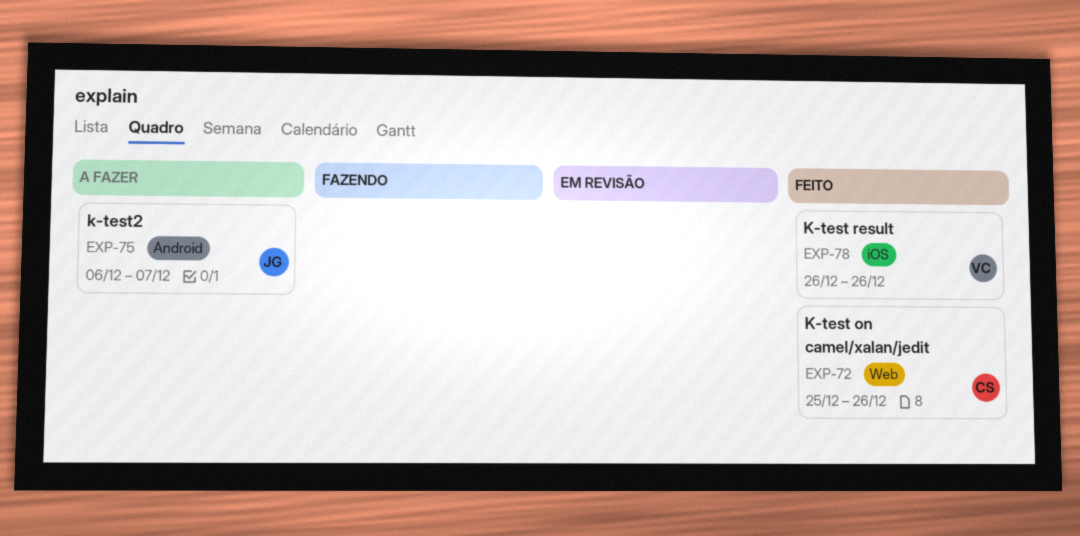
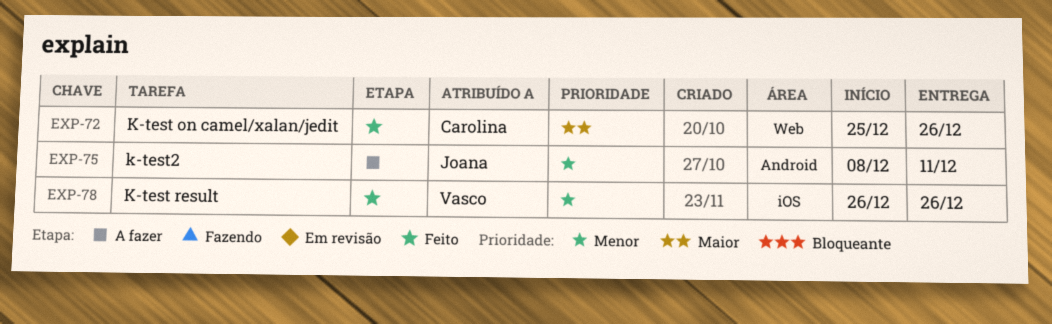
EXP-75, start: Dec 6 -> Dec 8
EXP-75, due: Dec 7 -> Dec 11

